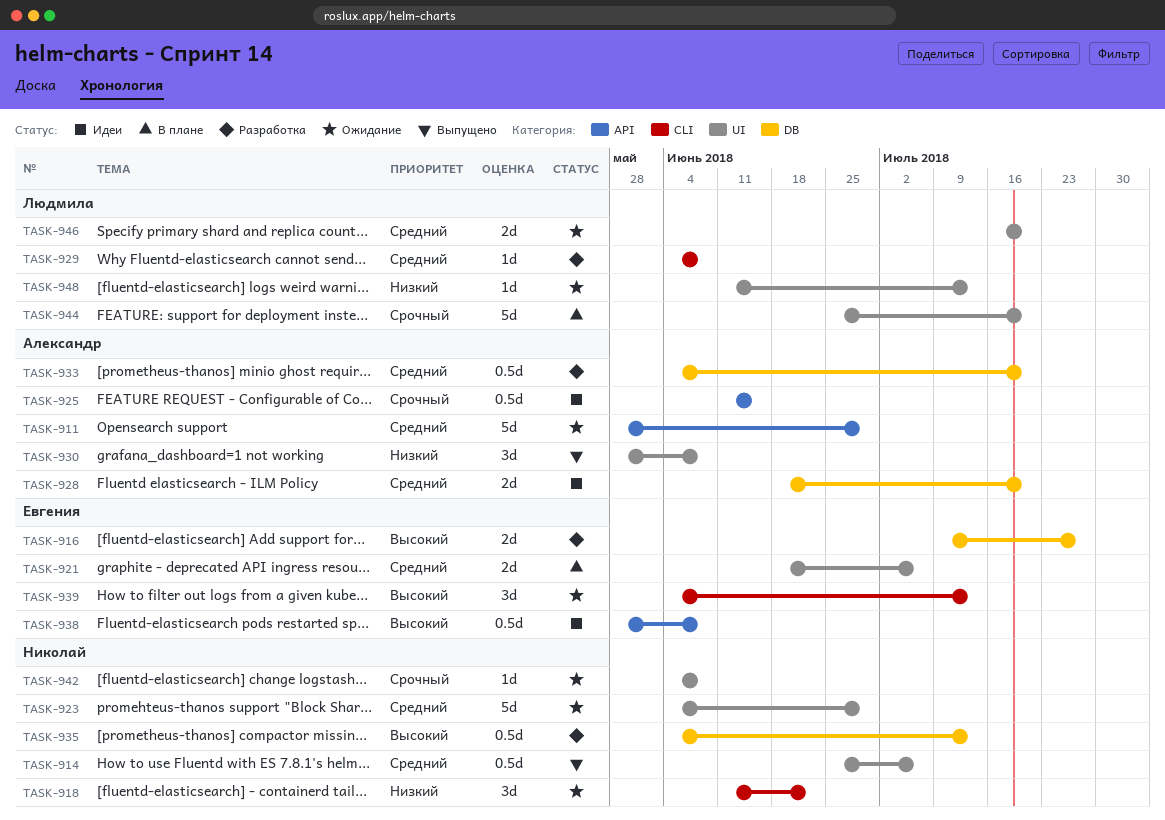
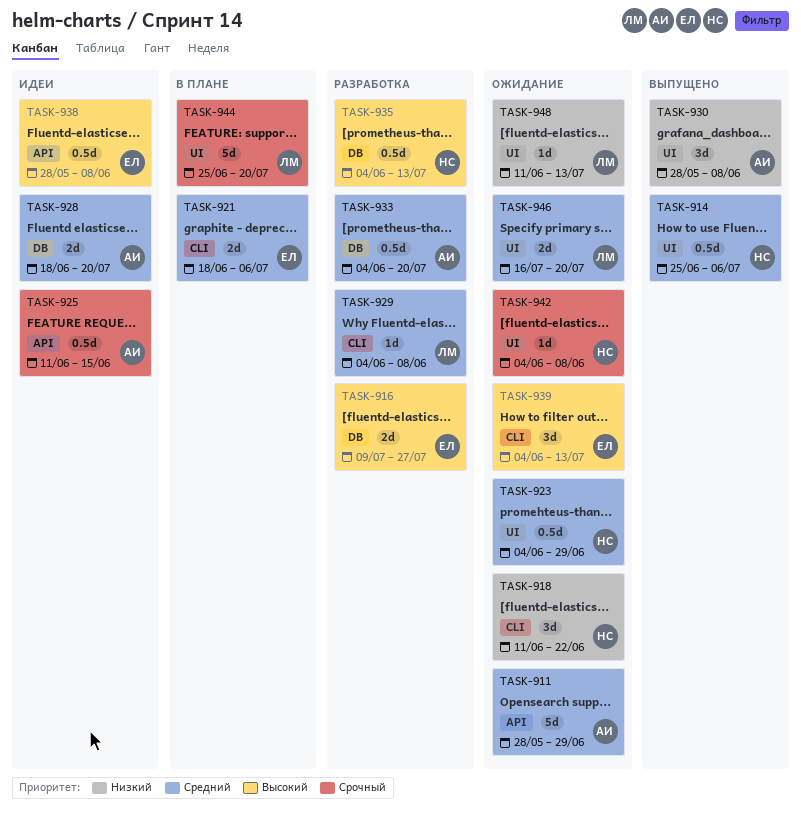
TASK-921, label: UI -> CLI
TASK-923, estimate: 5d -> 0.5d

